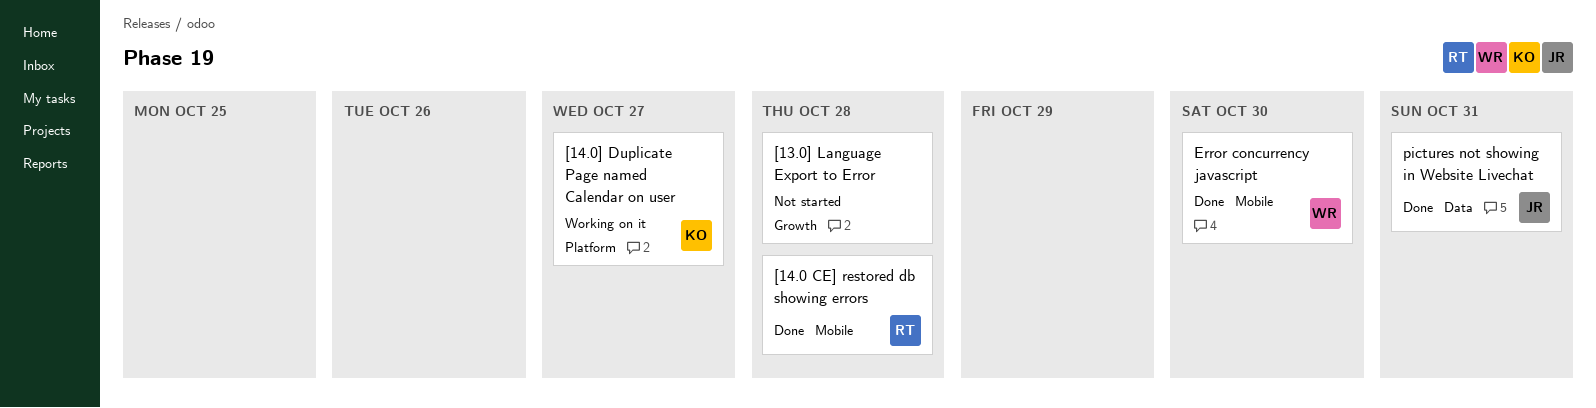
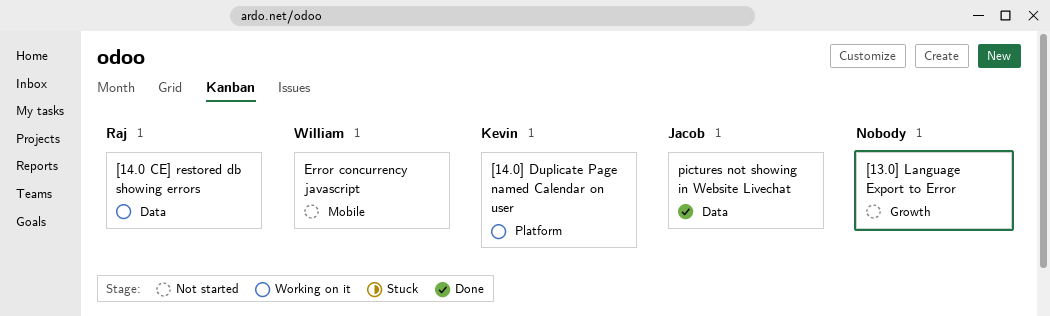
[14.0 CE] restored db showing errors, status: Done -> Working on it
[14.0 CE] restored db showing errors, label: Mobile -> Data
Error concurrency javascript, status: Done -> Not started

